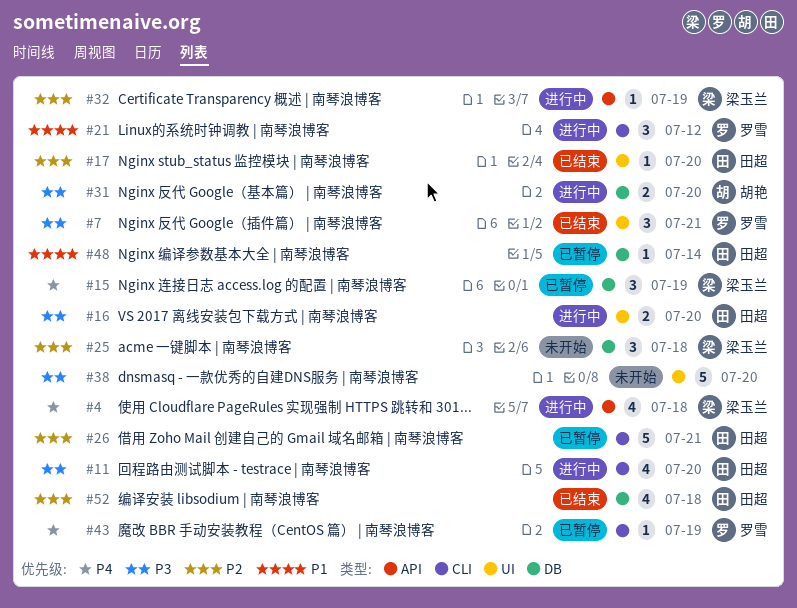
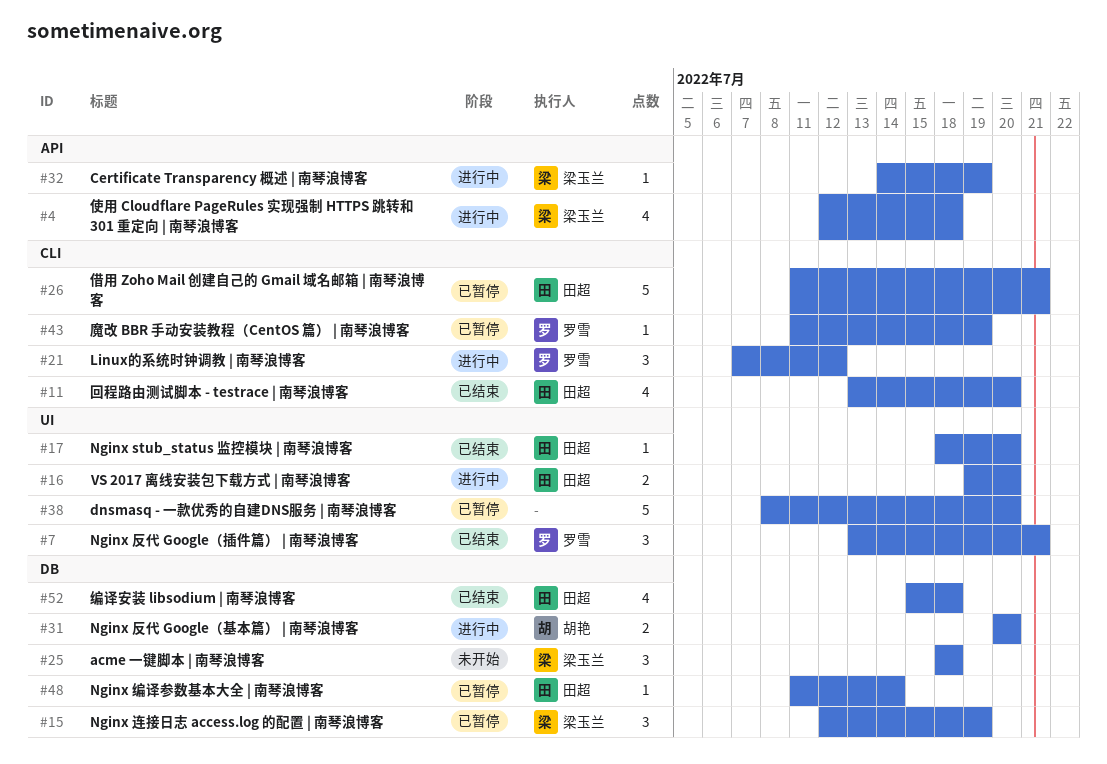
#11, status: 进行中 -> 已结束
#38, status: 未开始 -> 已暂停

